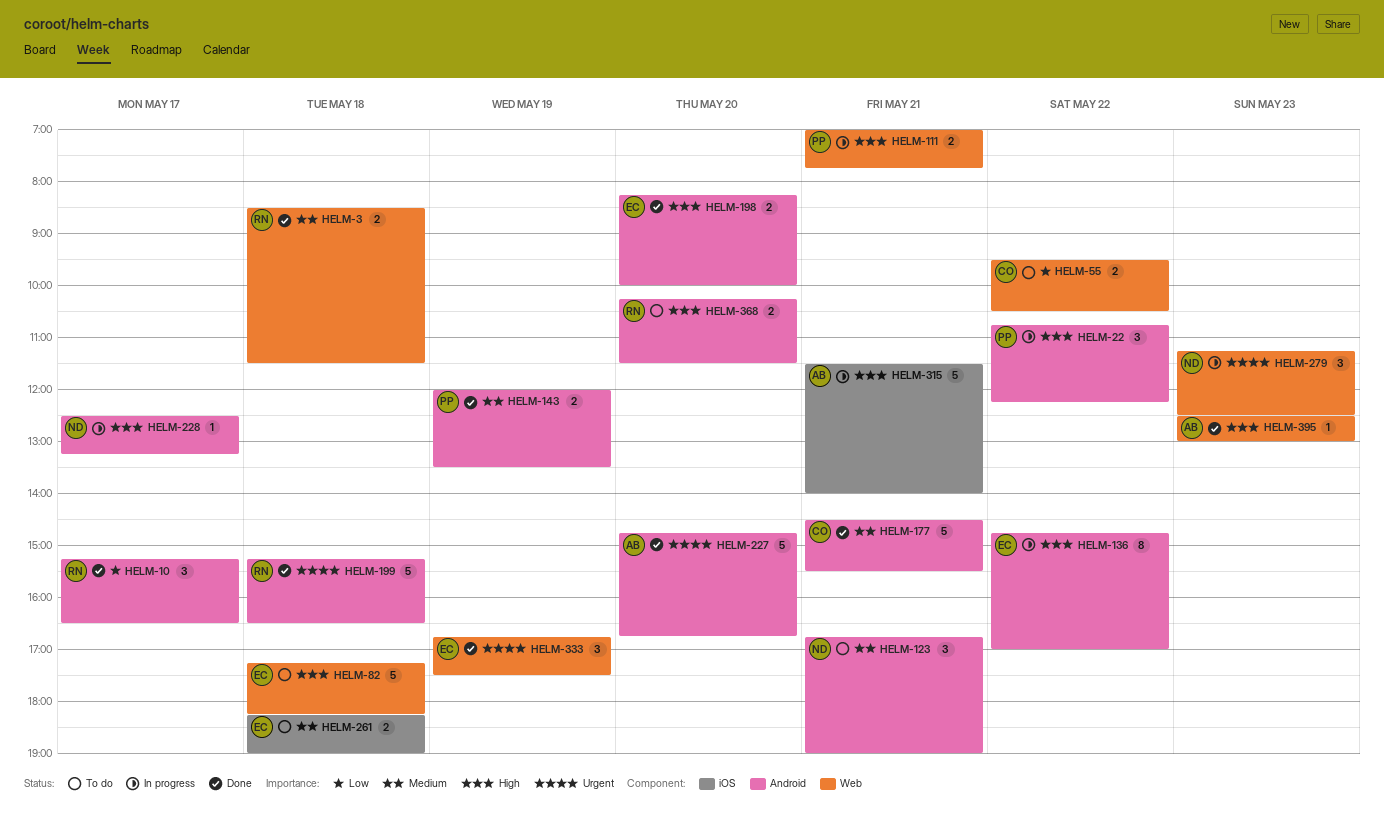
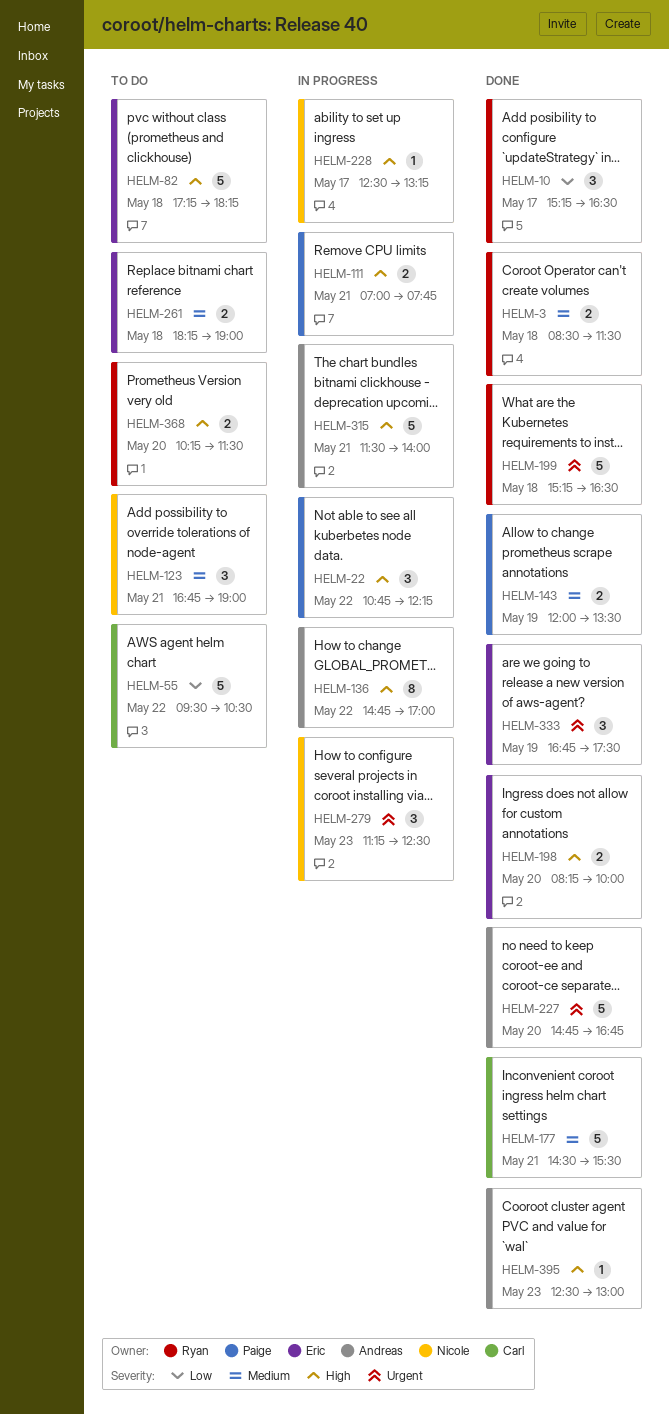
HELM-55, estimate: 2 -> 5
HELM-136, owner: Eric -> Andreas

